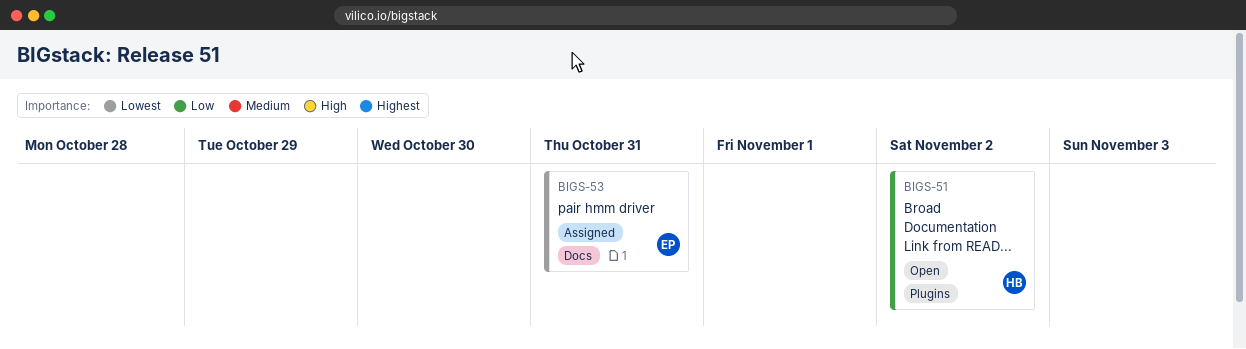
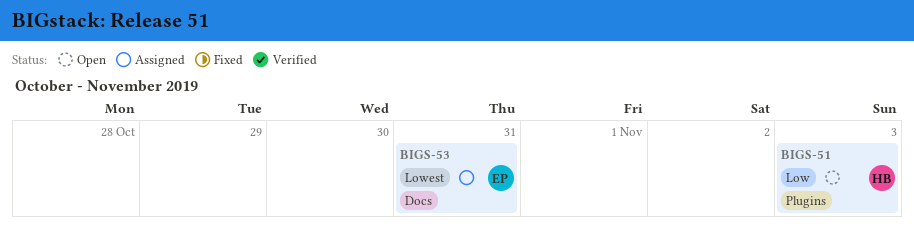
BIGS-51, due: Nov 2 -> Nov 3

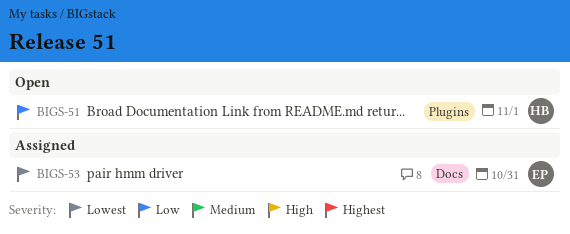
BIGS-51, due: Nov 3 -> Nov 1

